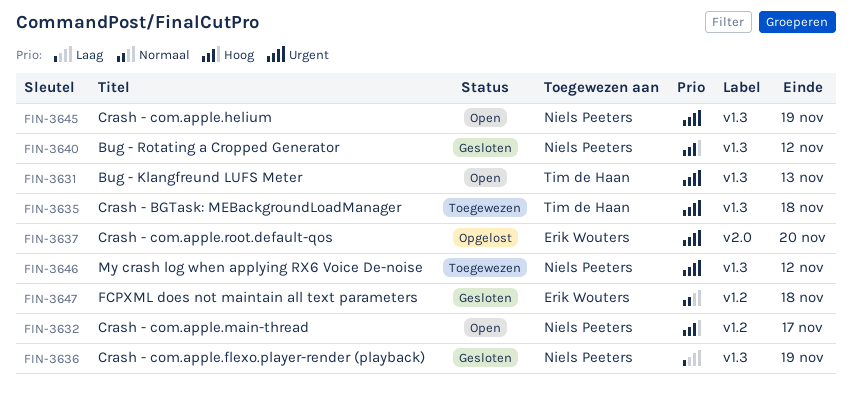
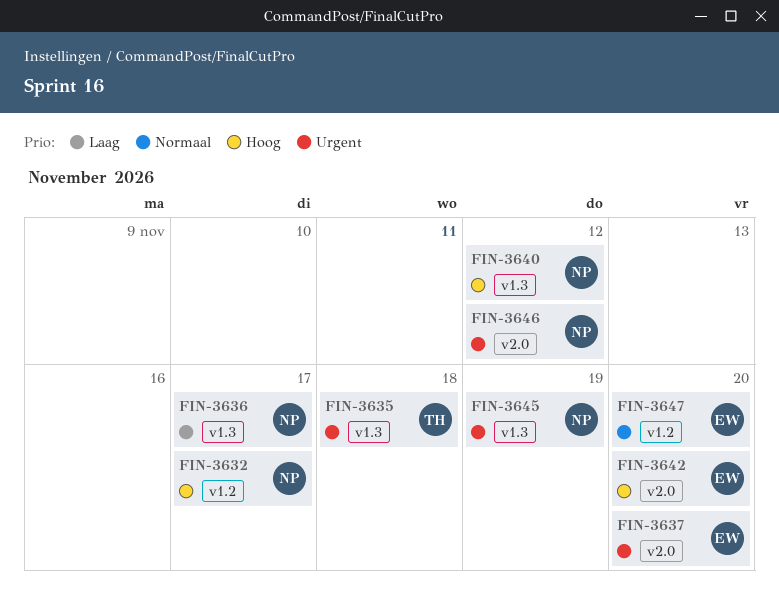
FIN-3631: present -> none
FIN-3636, due: Nov 19 -> Nov 17
FIN-3642: none -> present
FIN-3646, label: v1.3 -> v2.0
FIN-3647, due: Nov 18 -> Nov 20

